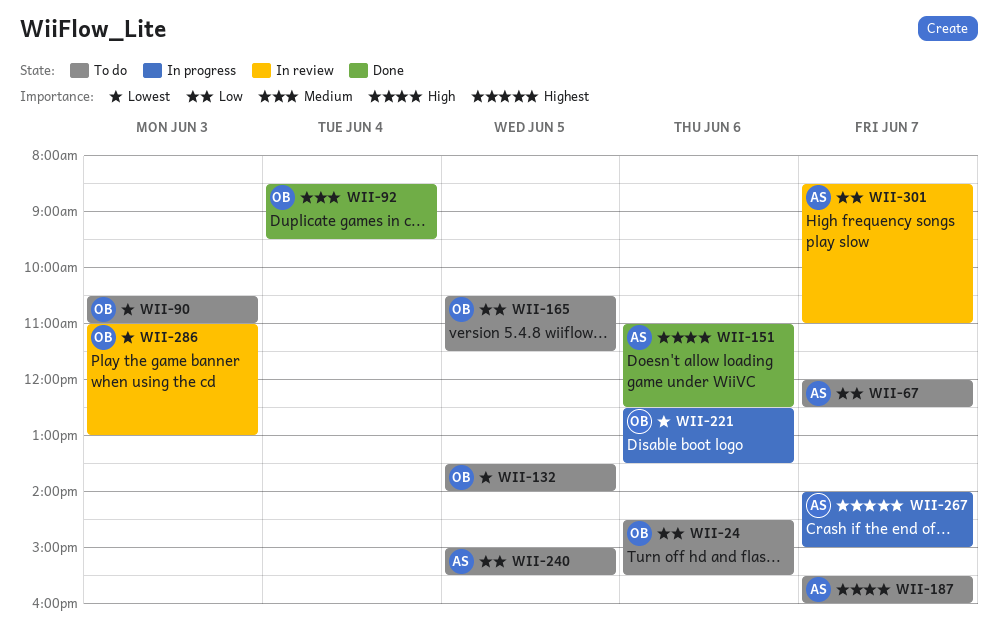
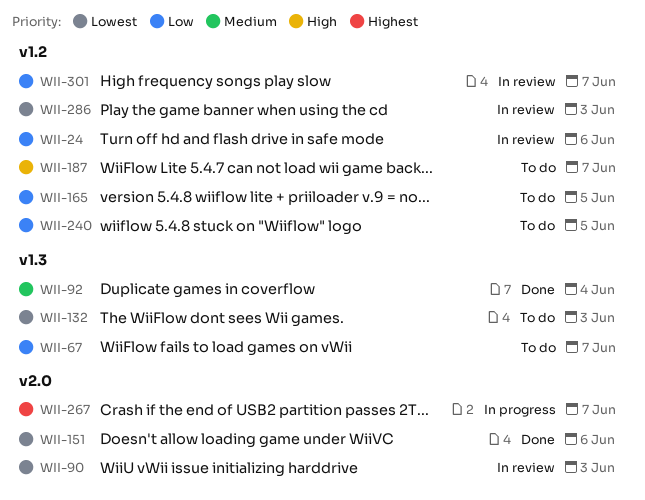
WII-24, status: To do -> In review
WII-90, status: To do -> In review
WII-132, day: Jun 5 -> Jun 3
WII-151, priority: High -> Lowest
WII-221: present -> none

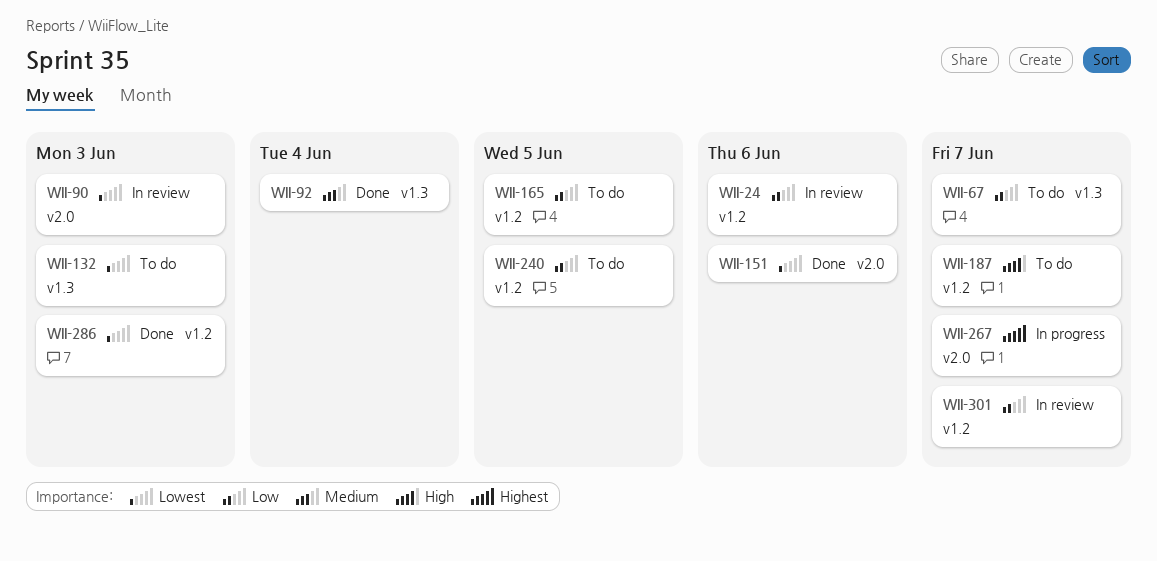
WII-286, status: In review -> Done

